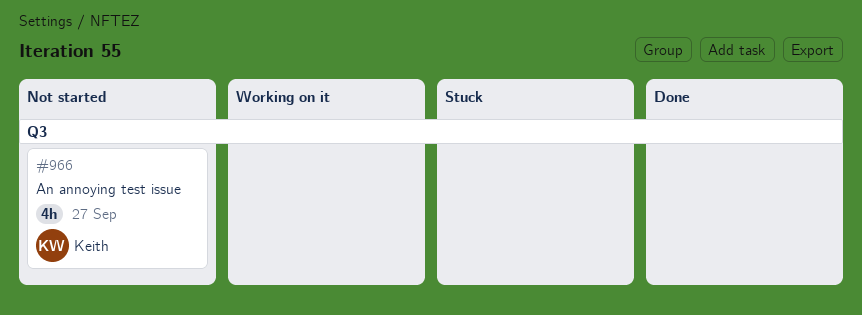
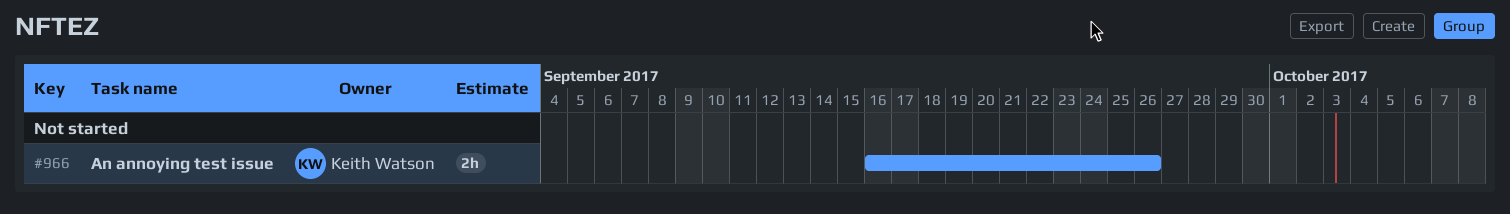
#966, estimate: 4h -> 2h
#966, due: Sep 27 -> Sep 26

